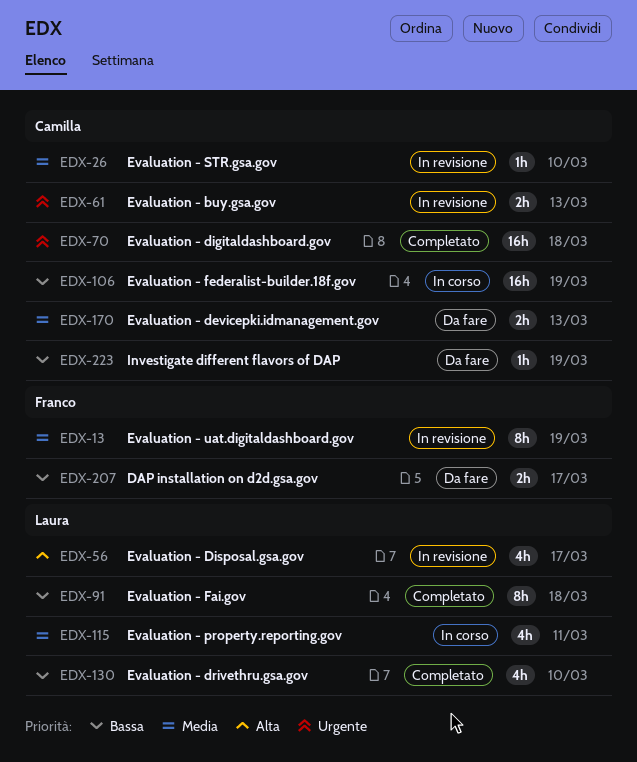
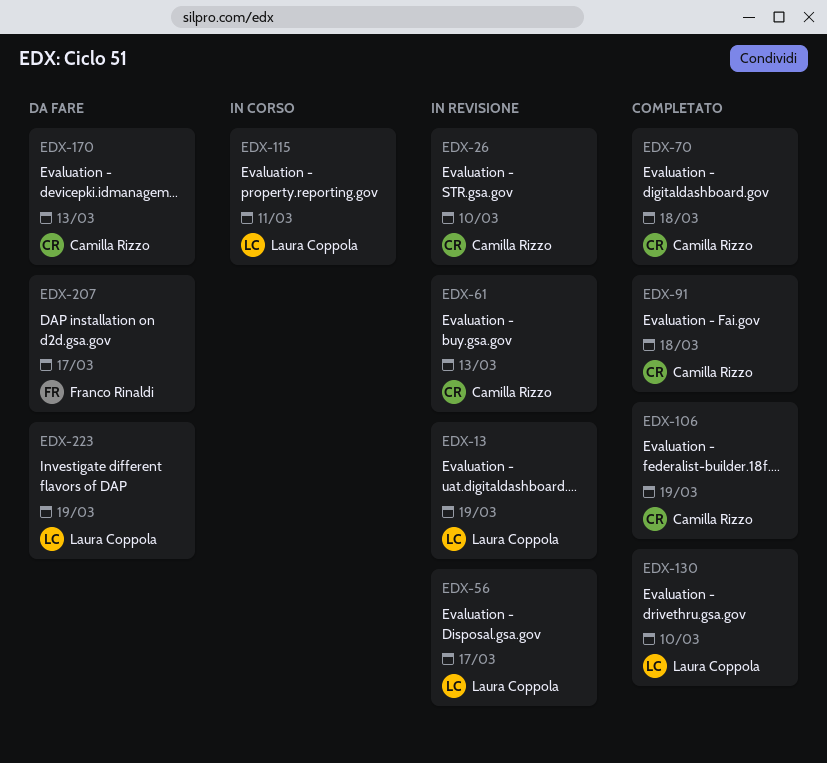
EDX-13, owner: Franco Rinaldi -> Laura Coppola
EDX-91, owner: Laura Coppola -> Camilla Rizzo
EDX-106, status: In corso -> Completato
EDX-223, owner: Camilla Rizzo -> Laura Coppola

